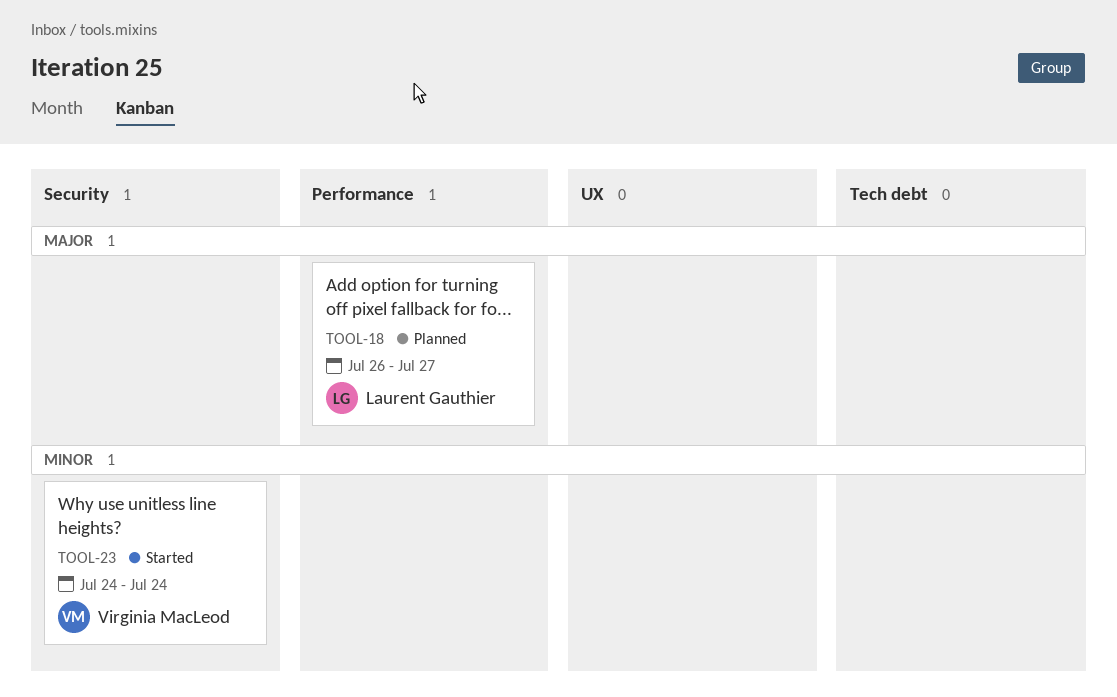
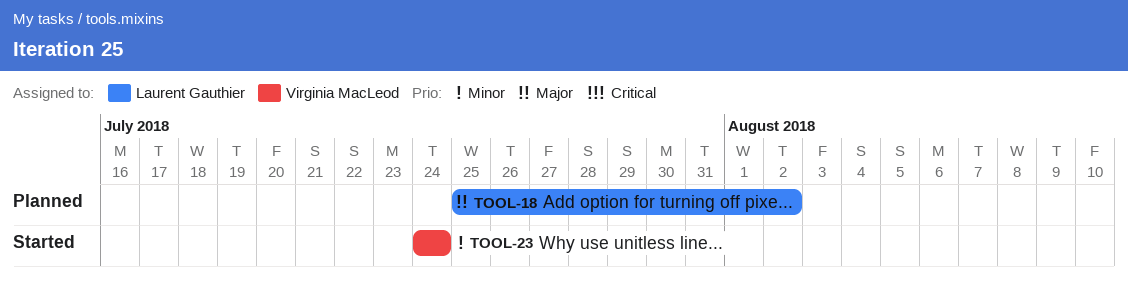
TOOL-18, start: Jul 26 -> Jul 25
TOOL-18, due: Jul 27 -> Aug 2

